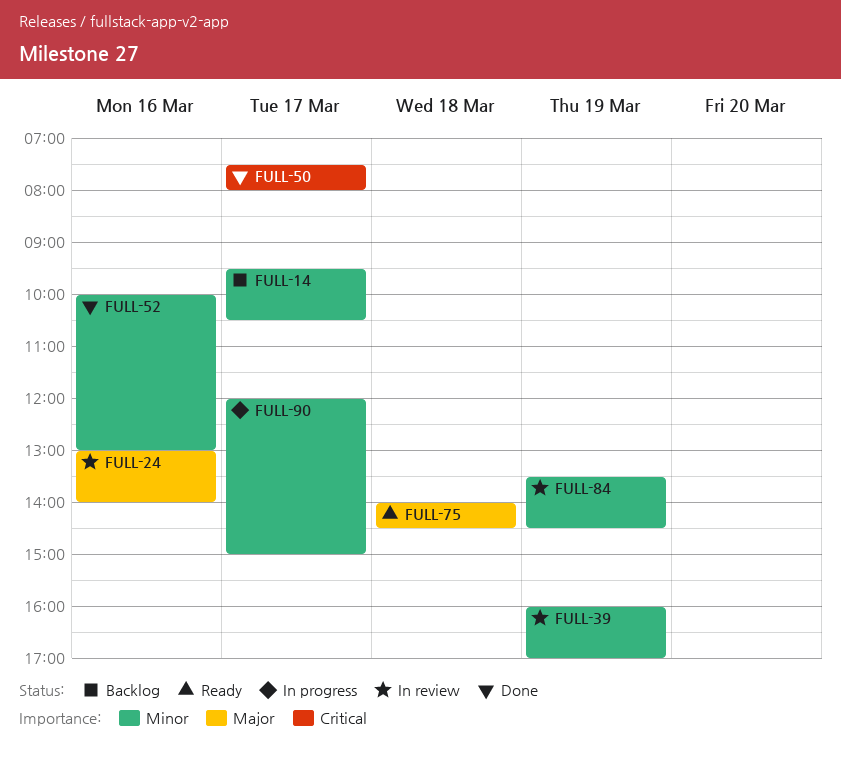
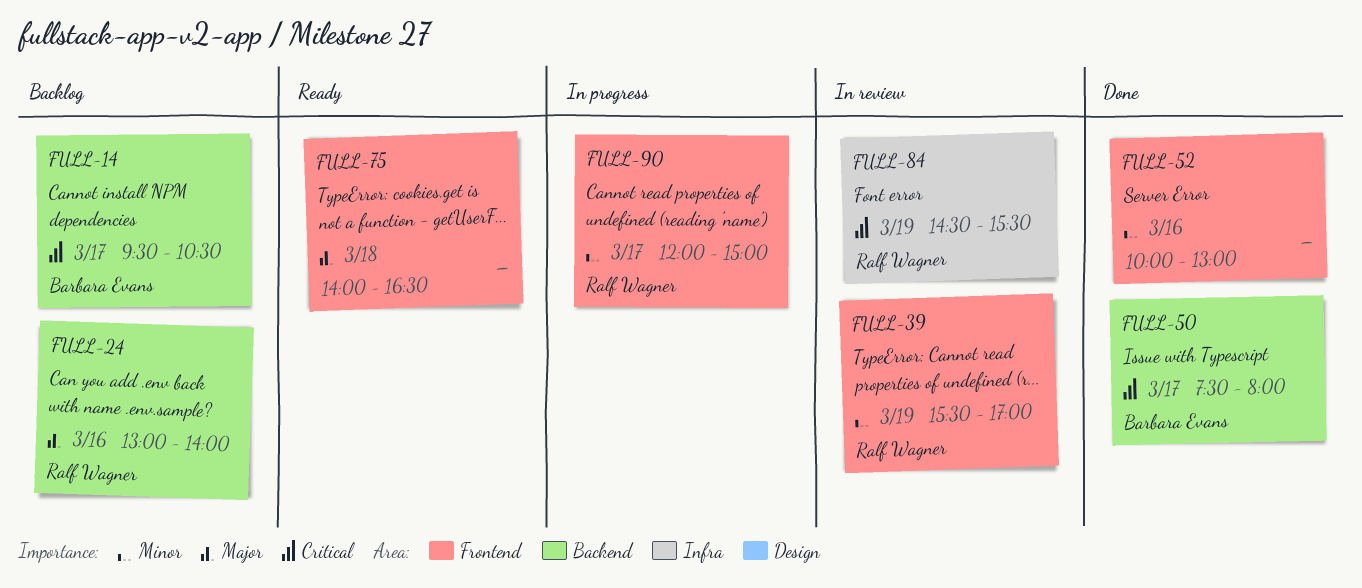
FULL-14, priority: Minor -> Critical
FULL-24, status: In review -> Backlog
FULL-39, begins: 16:00 -> 15:30
FULL-75, ends: 14:30 -> 16:30
FULL-84, priority: Minor -> Critical
FULL-84, begins: 13:30 -> 14:30
FULL-84, ends: 14:30 -> 15:30

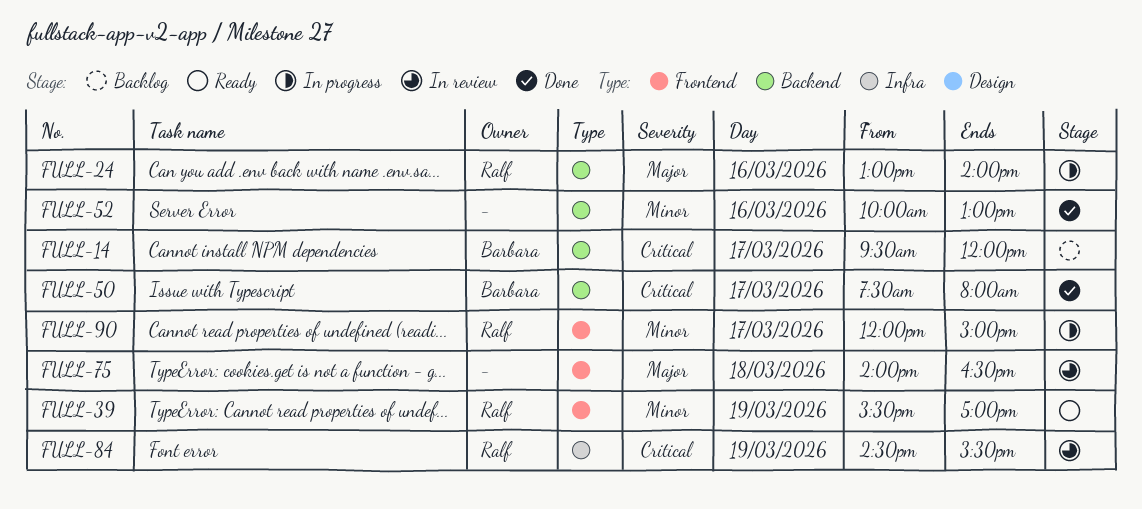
FULL-14, ends: 10:30 -> 12:00
FULL-24, status: Backlog -> In progress
FULL-39, status: In review -> Ready
FULL-52, label: Frontend -> Backend
FULL-75, status: Ready -> In review

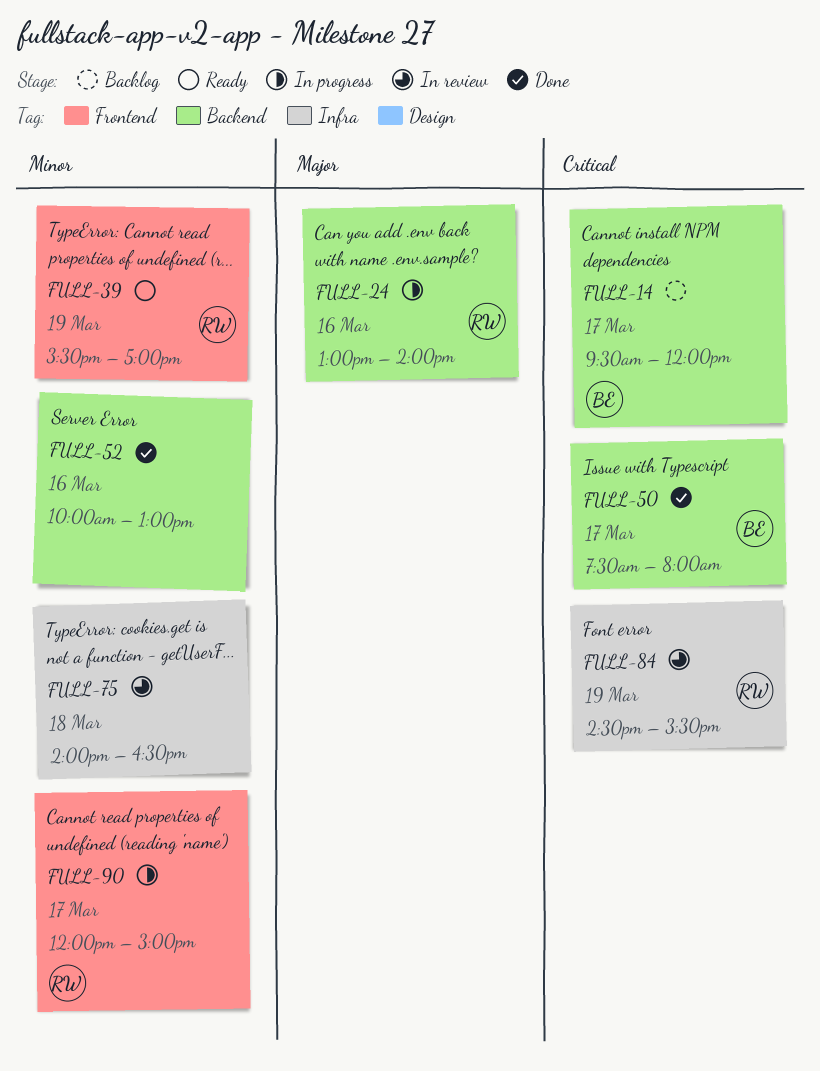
FULL-75, priority: Major -> Minor
FULL-75, label: Frontend -> Infra

